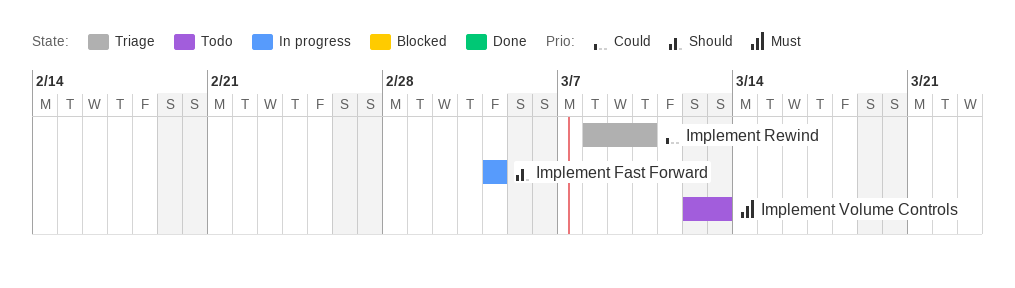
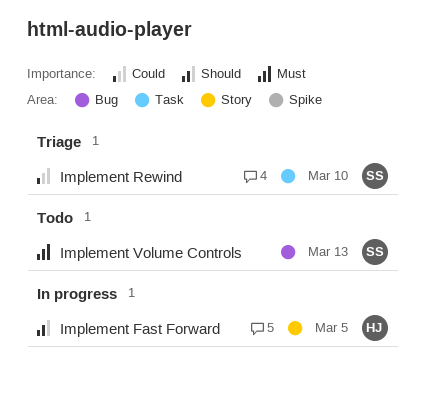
Implement Fast Forward, due: Mar 4 -> Mar 5

